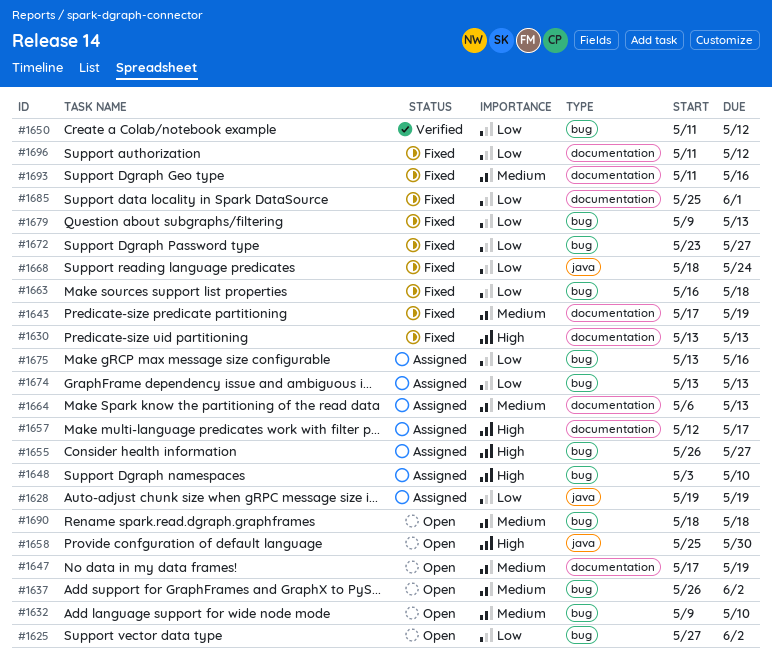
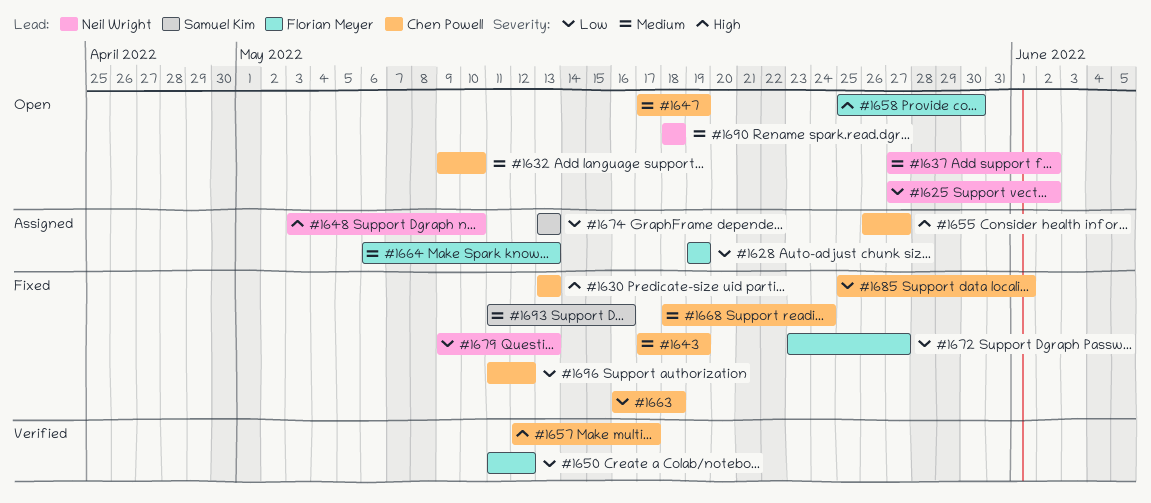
#1637, start: May 26 -> May 27
#1657, status: Assigned -> Verified
#1668, priority: Low -> Medium
#1675: present -> none

